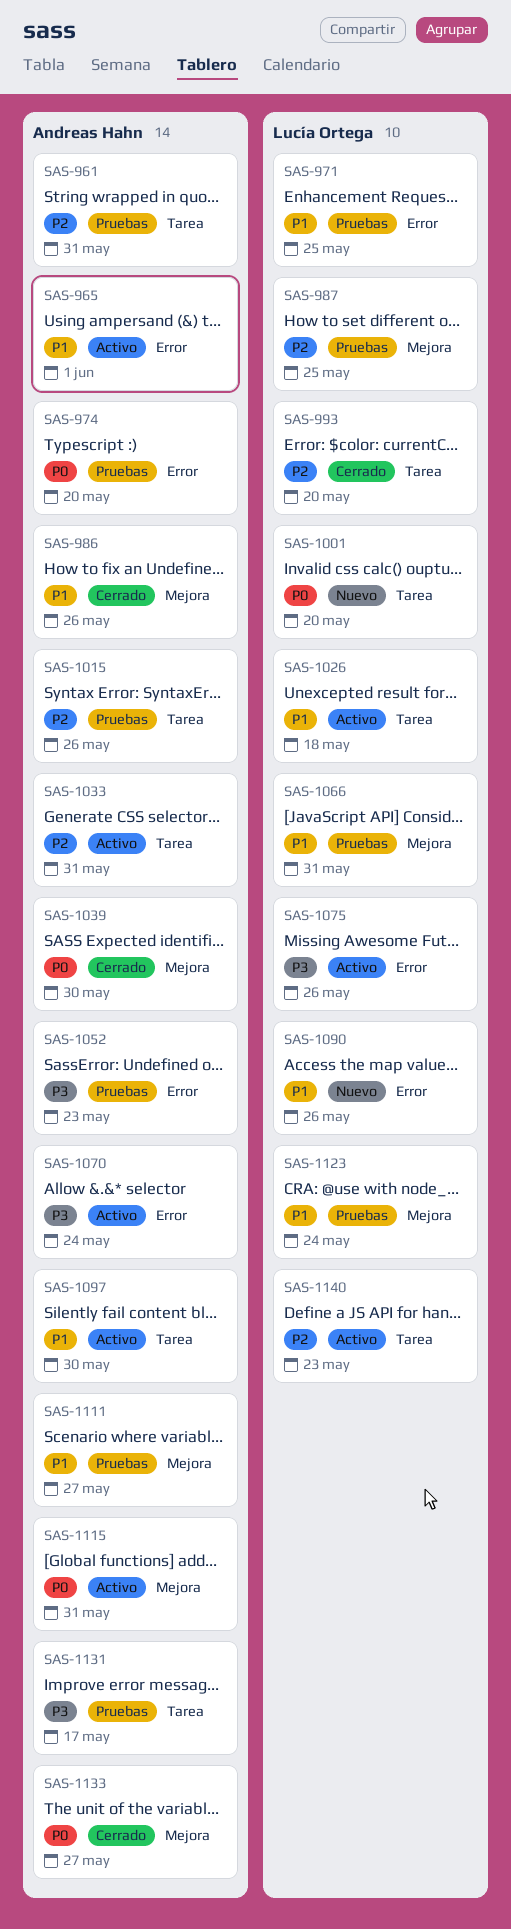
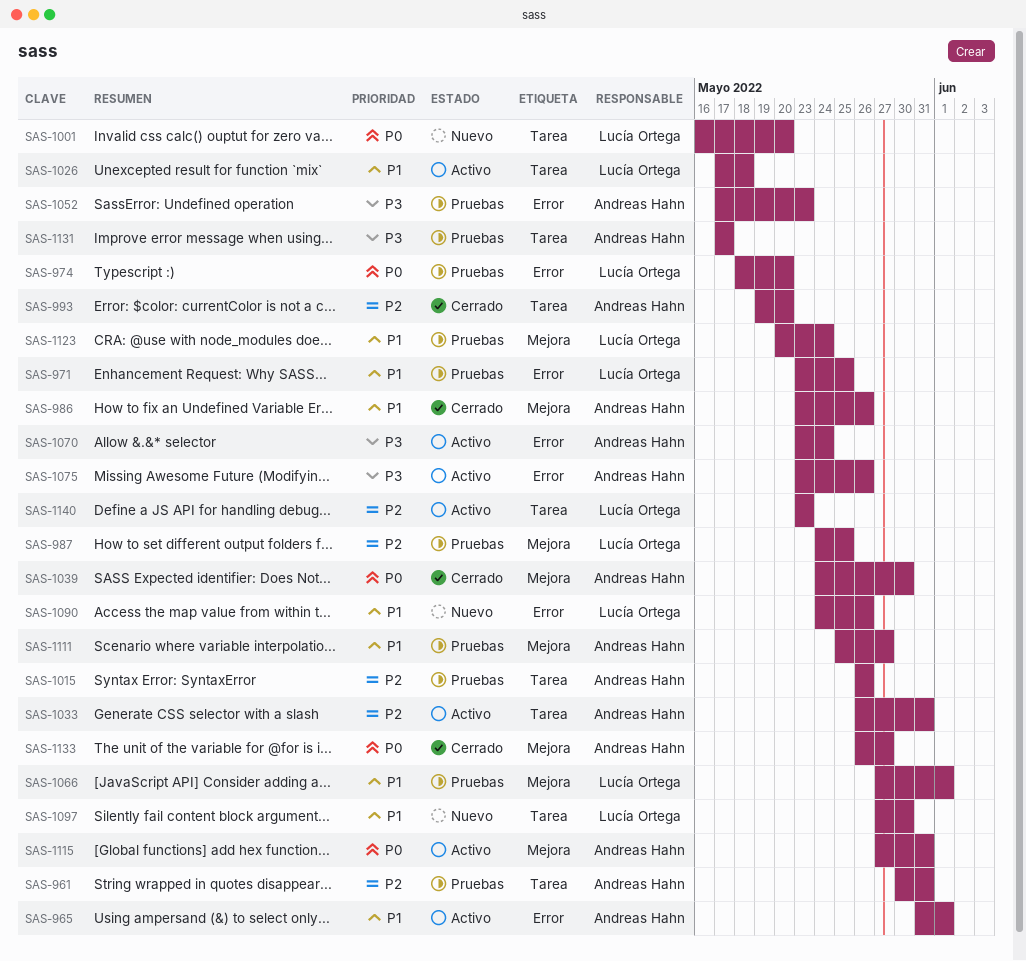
SAS-974, owner: Andreas Hahn -> Lucía Ortega
SAS-993, owner: Lucía Ortega -> Andreas Hahn
SAS-1066, due: May 31 -> Jun 1
SAS-1075, owner: Lucía Ortega -> Andreas Hahn
SAS-1097, status: Activo -> Nuevo
SAS-1097, owner: Andreas Hahn -> Lucía Ortega

